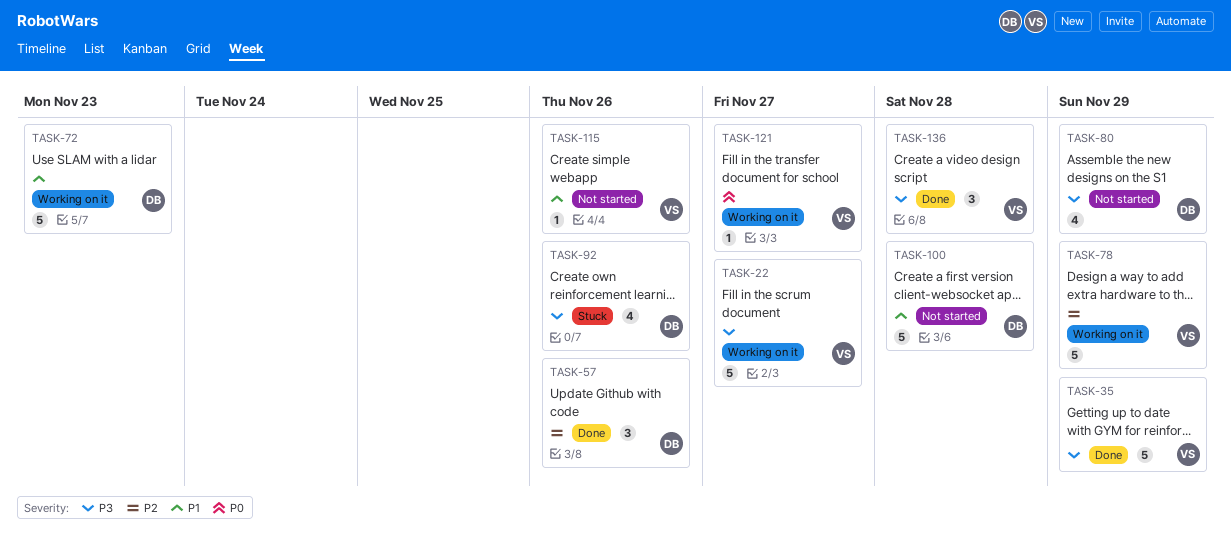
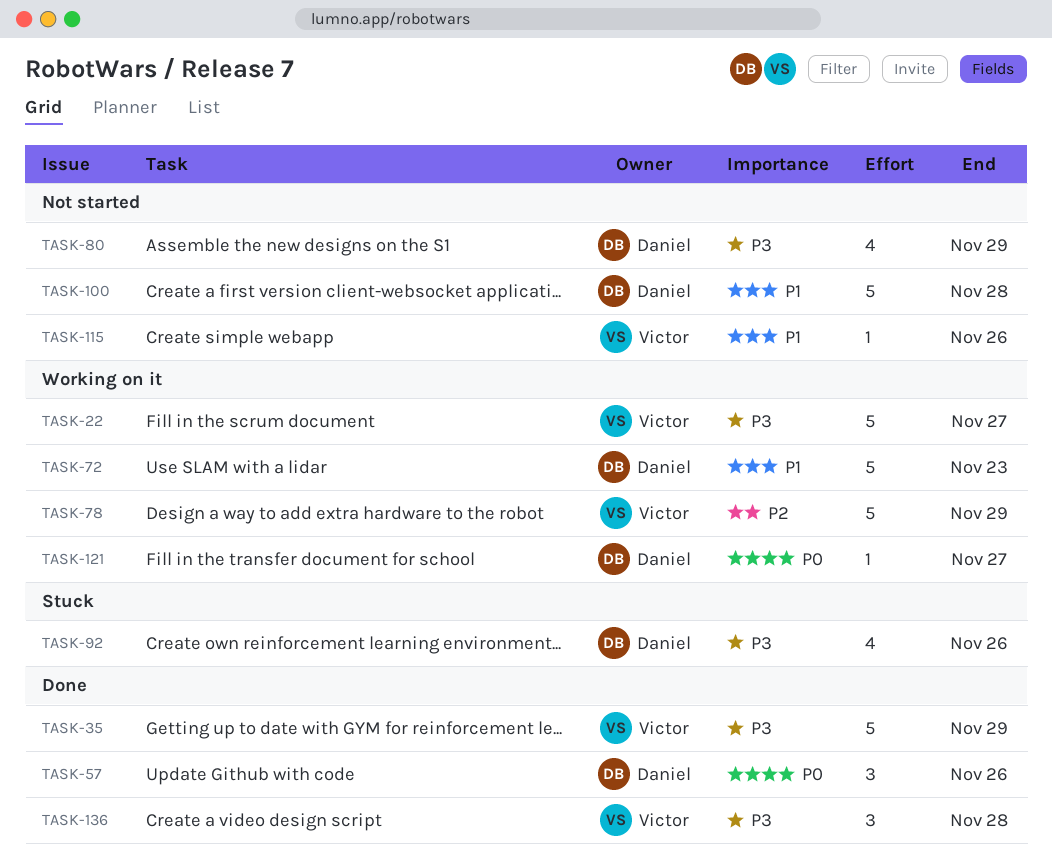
TASK-57, priority: P2 -> P0
TASK-121, owner: Victor -> Daniel

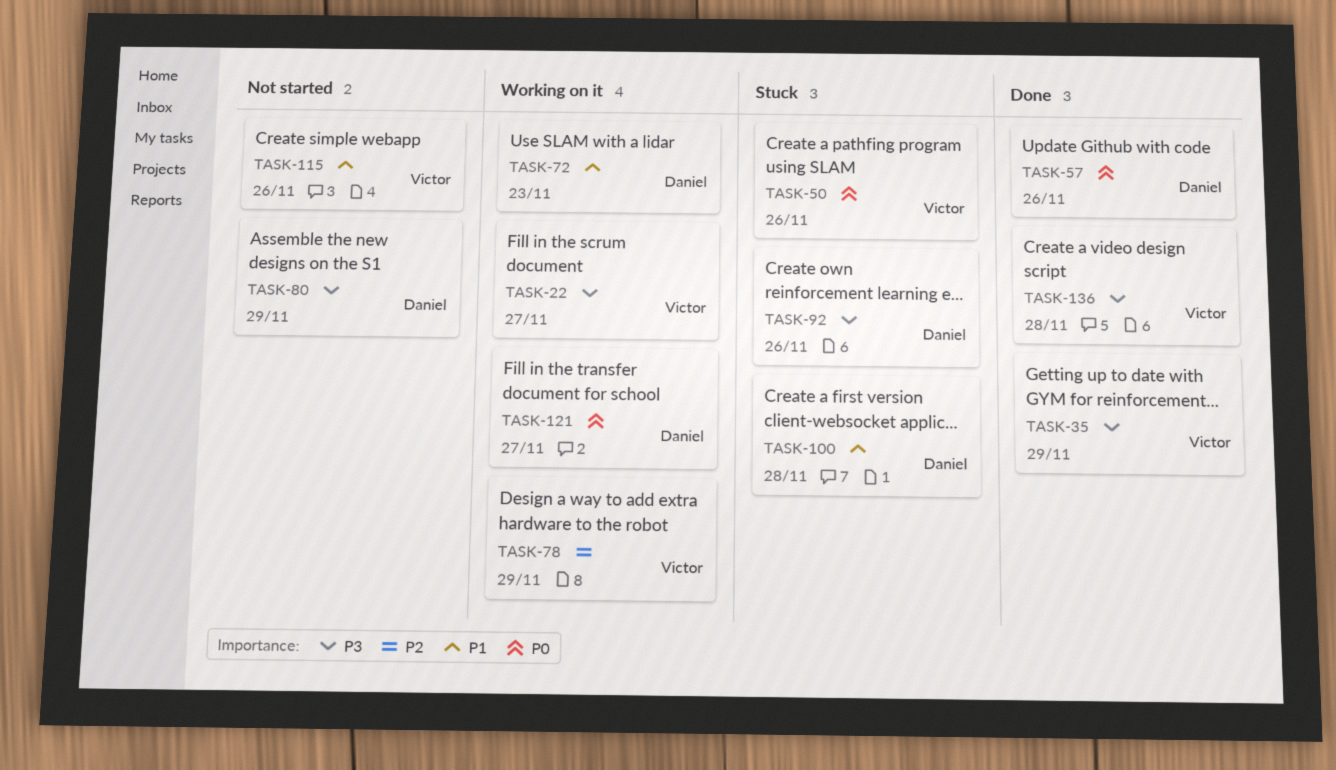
TASK-50: none -> present
TASK-100, status: Not started -> Stuck

